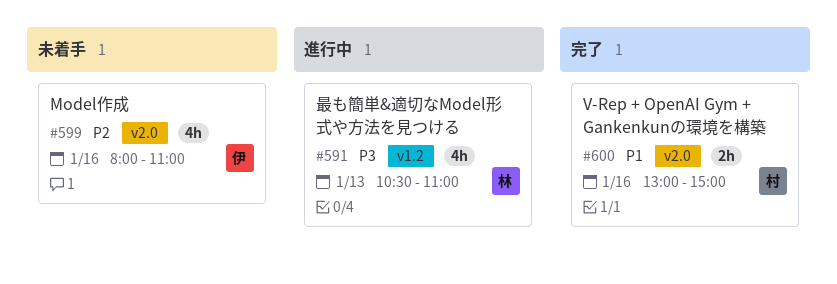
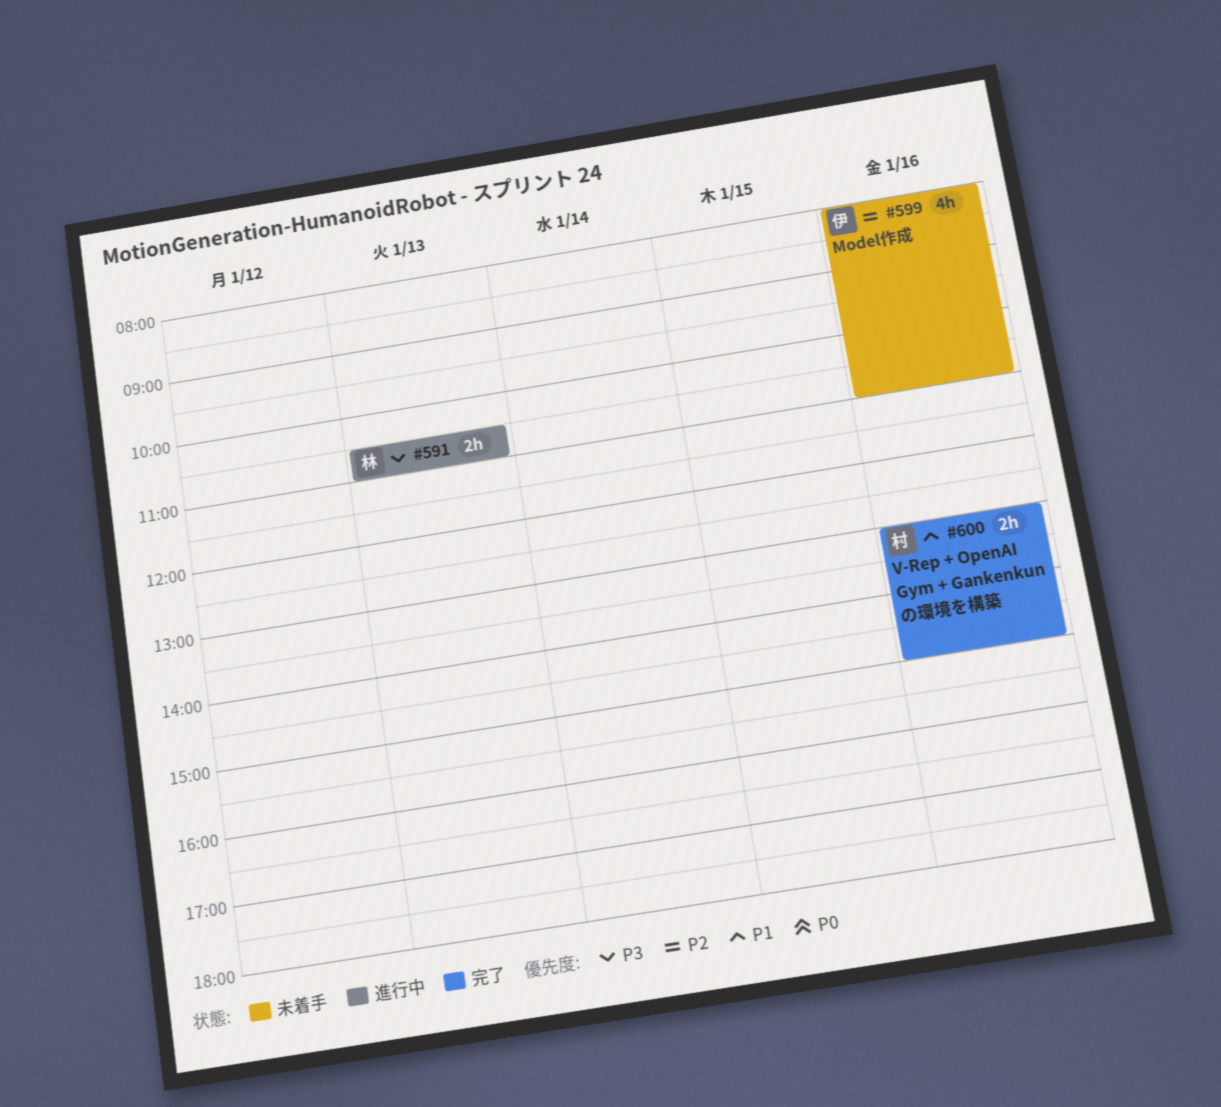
#591, estimate: 4h -> 2h

